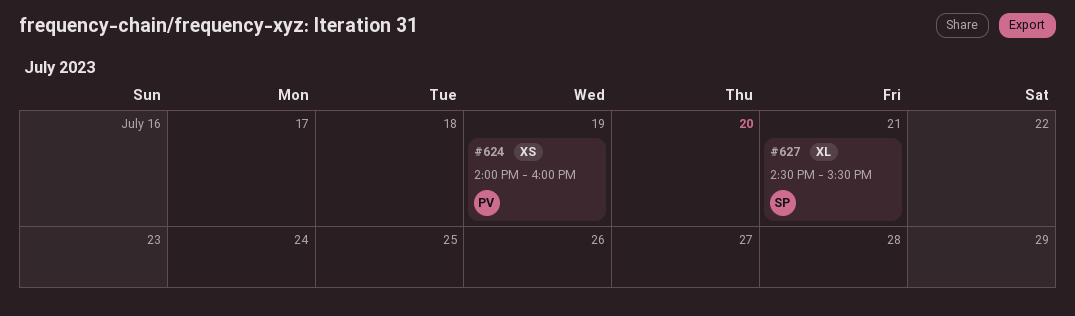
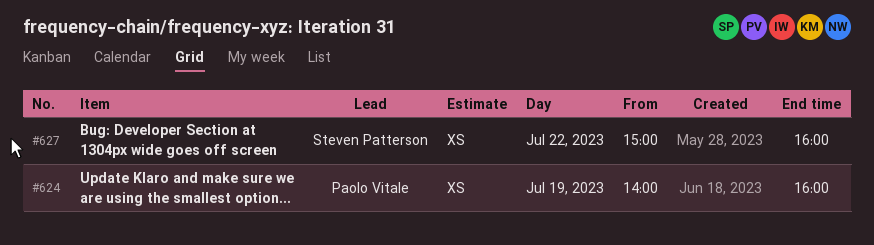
#627, estimate: XL -> XS
#627, day: Jul 21 -> Jul 22
#627, begins: 14:30 -> 15:00
#627, ends: 15:30 -> 16:00

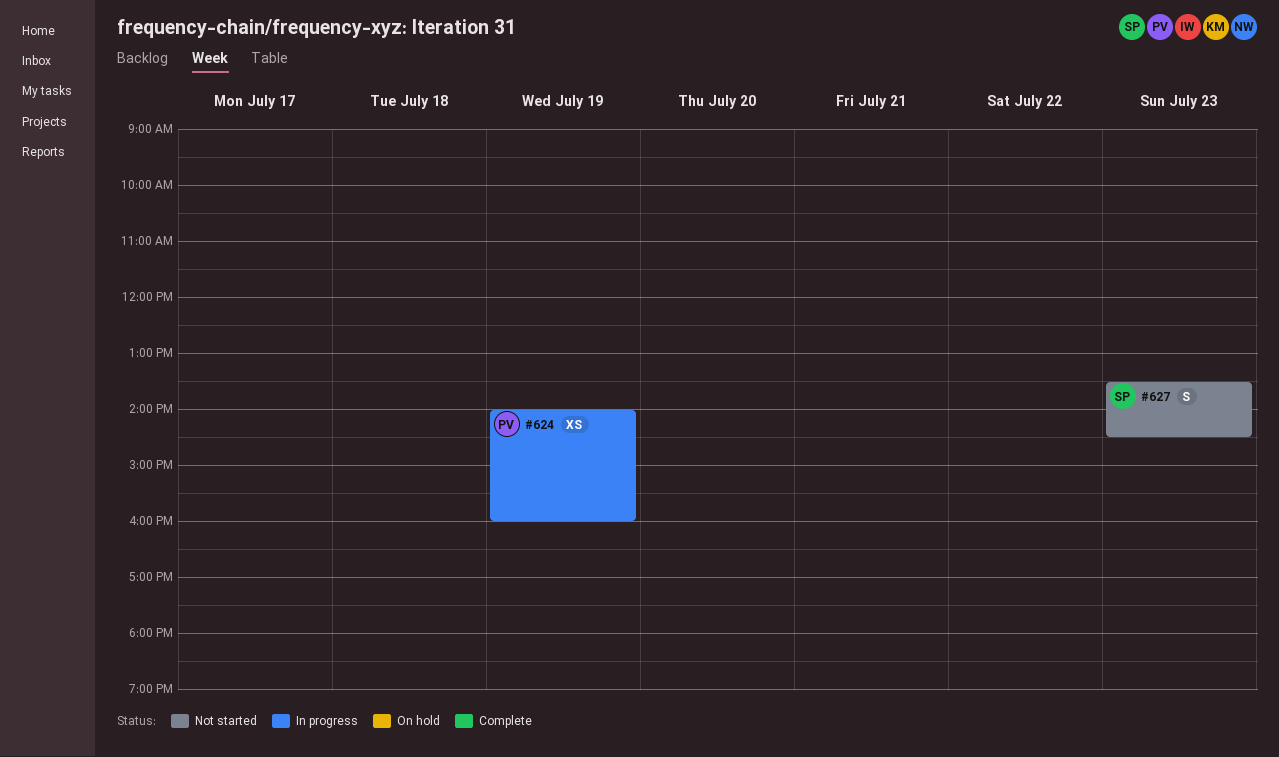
#627, estimate: XS -> S
#627, day: Jul 22 -> Jul 23
#627, begins: 15:00 -> 13:30
#627, ends: 16:00 -> 14:30

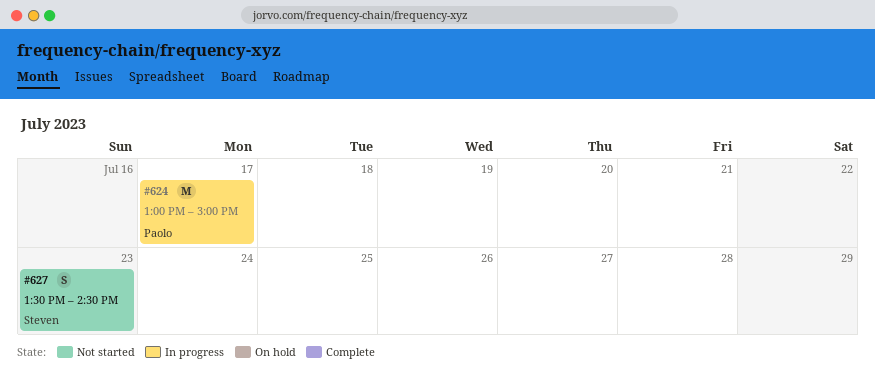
#624, estimate: XS -> M
#624, day: Jul 19 -> Jul 17
#624, begins: 14:00 -> 13:00
#624, ends: 16:00 -> 15:00

